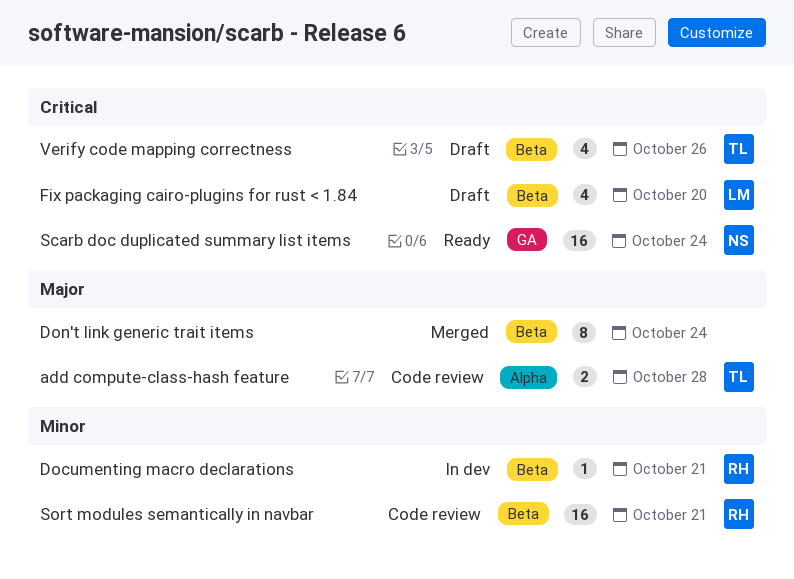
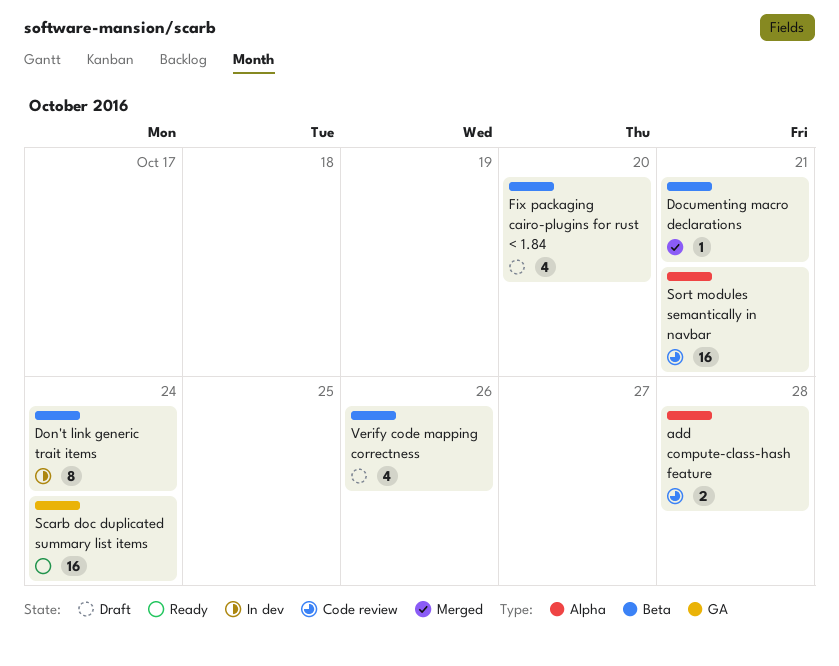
Documenting macro declarations, status: In dev -> Merged
Don't link generic trait items, status: Merged -> In dev
Sort modules semantically in navbar, label: Beta -> Alpha

